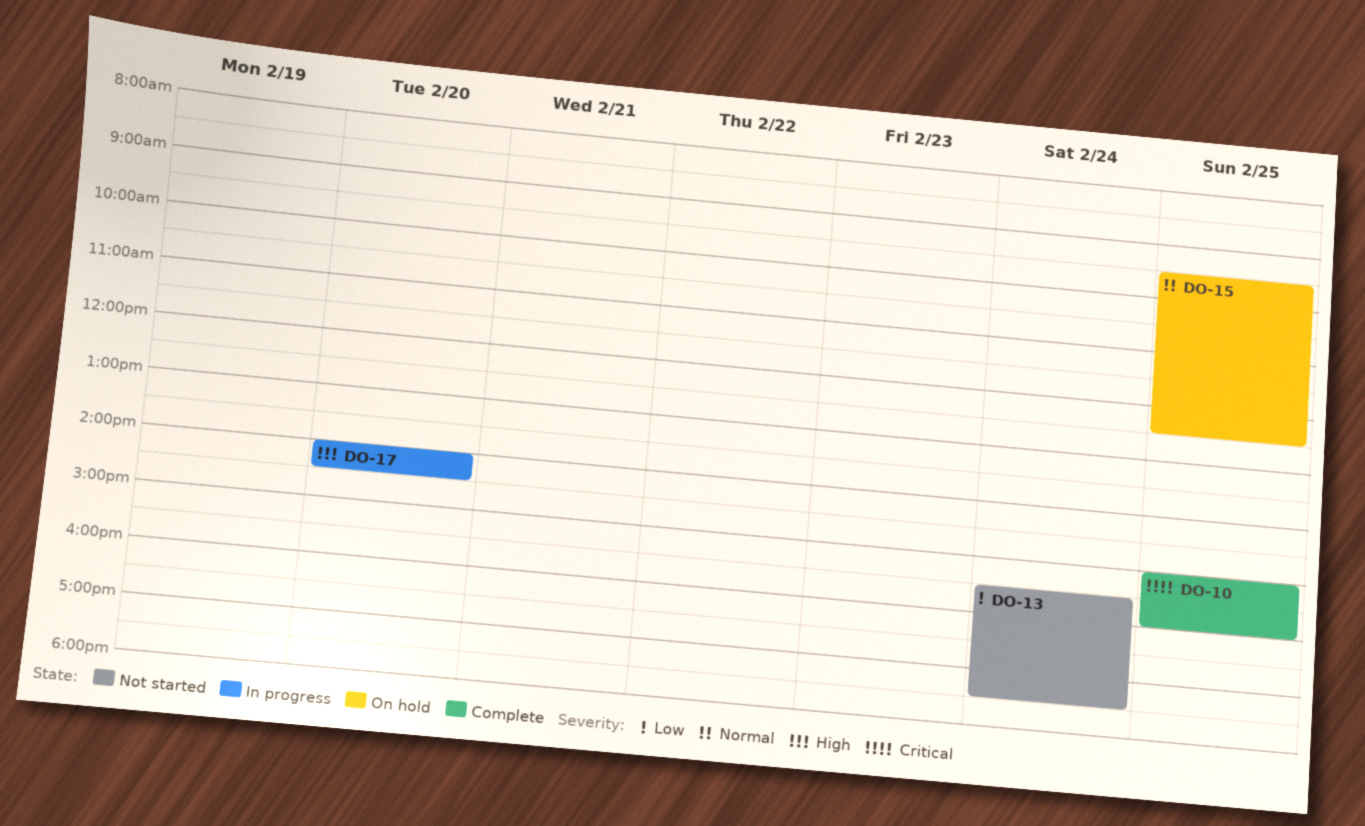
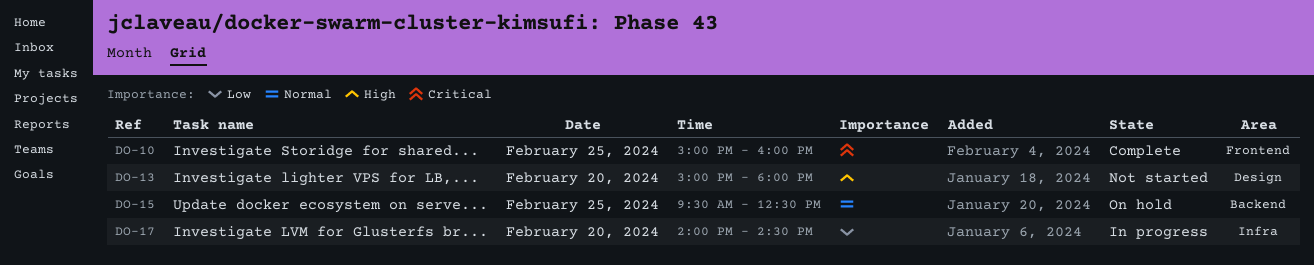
DO-13, priority: Low -> High
DO-13, day: Feb 24 -> Feb 20
DO-13, begins: 15:30 -> 15:00
DO-13, ends: 17:30 -> 18:00
DO-17, priority: High -> Low

